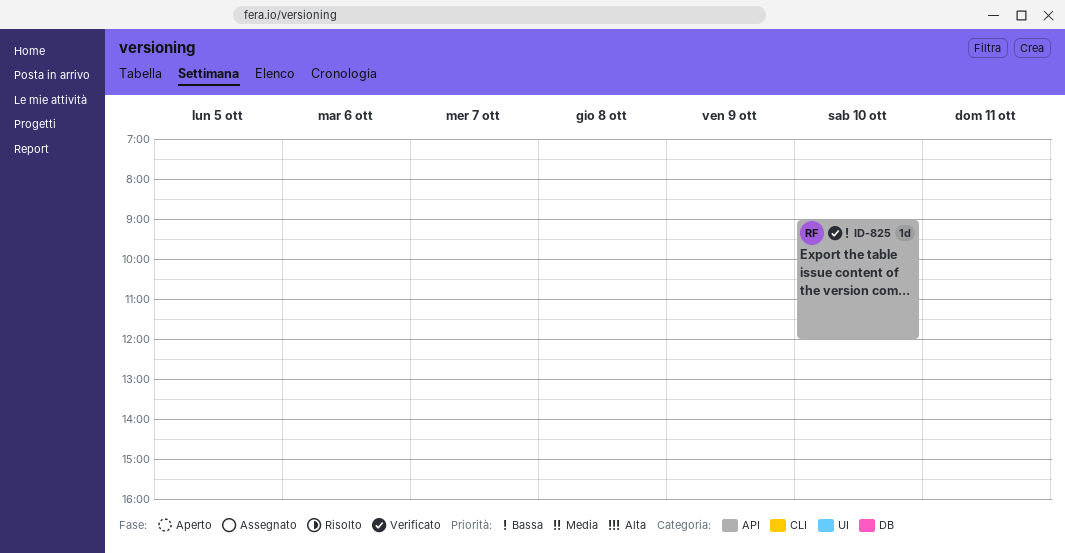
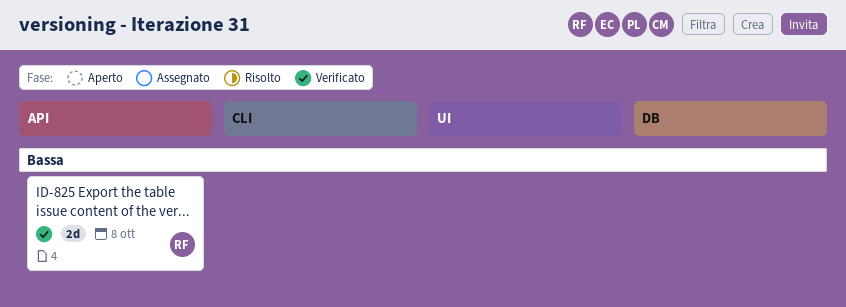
ID-825, estimate: 1d -> 2d
ID-825, day: Oct 10 -> Oct 8

